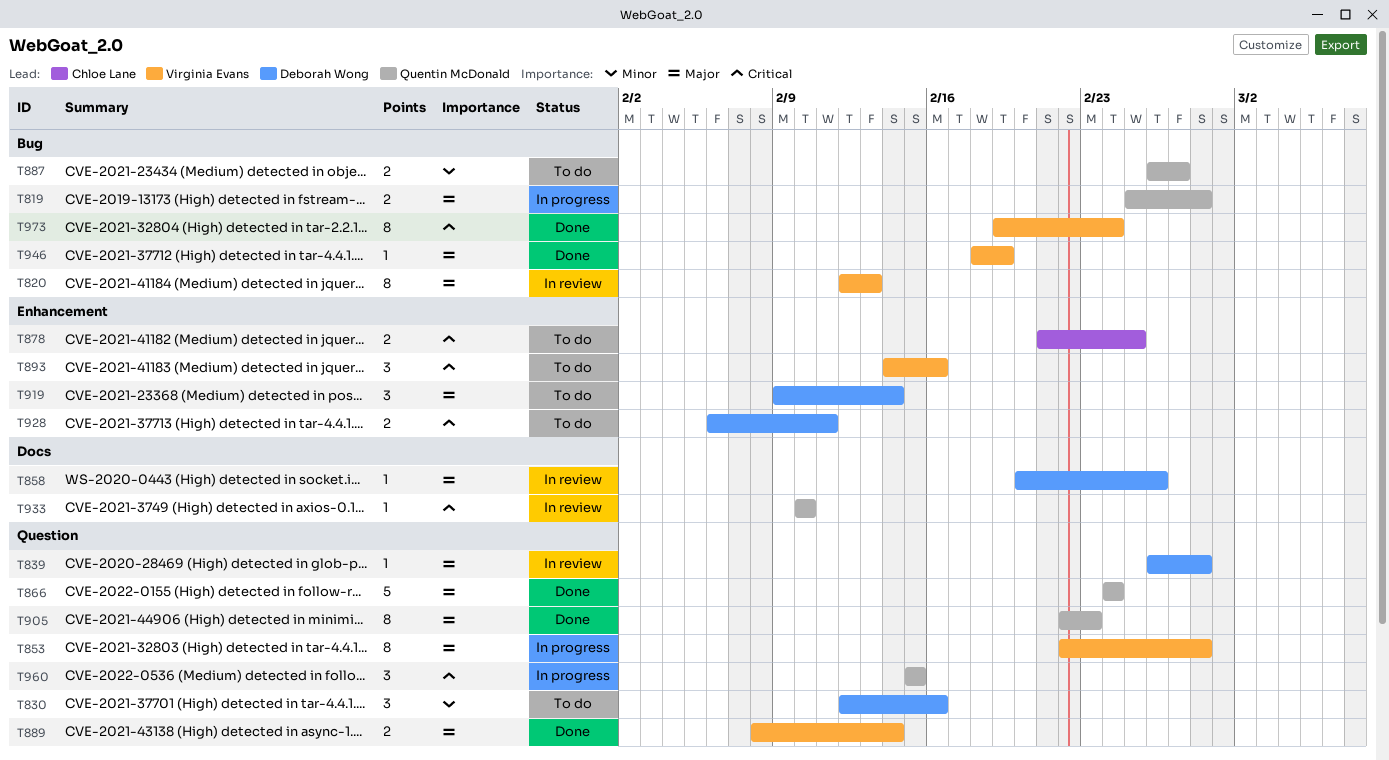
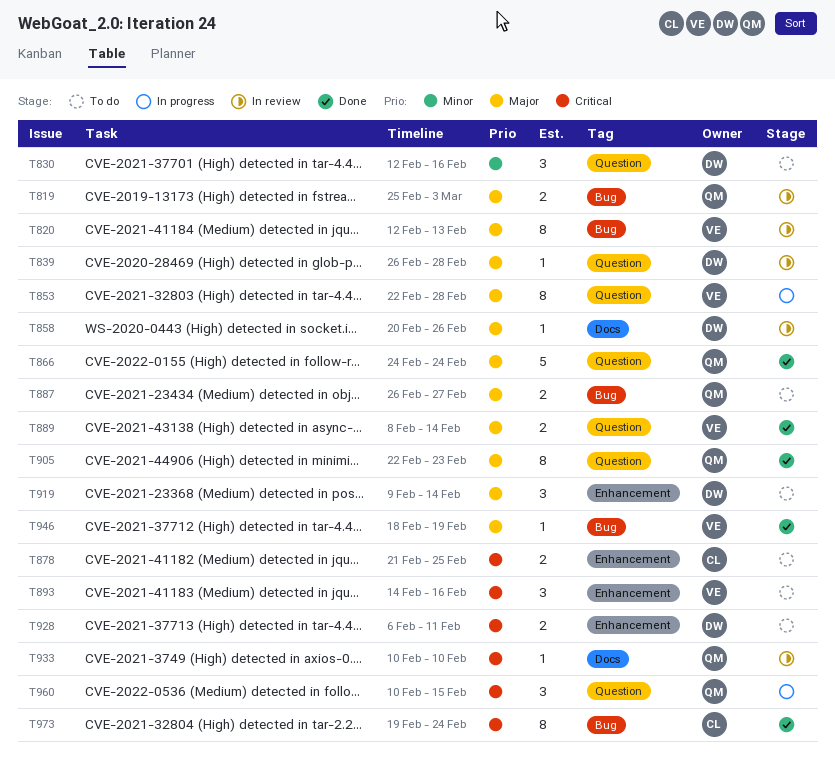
T819, status: In progress -> In review
T819, due: Feb 28 -> Mar 3
T887, priority: Minor -> Major
T960, start: Feb 15 -> Feb 10
T973, owner: Virginia Evans -> Chloe Lane

